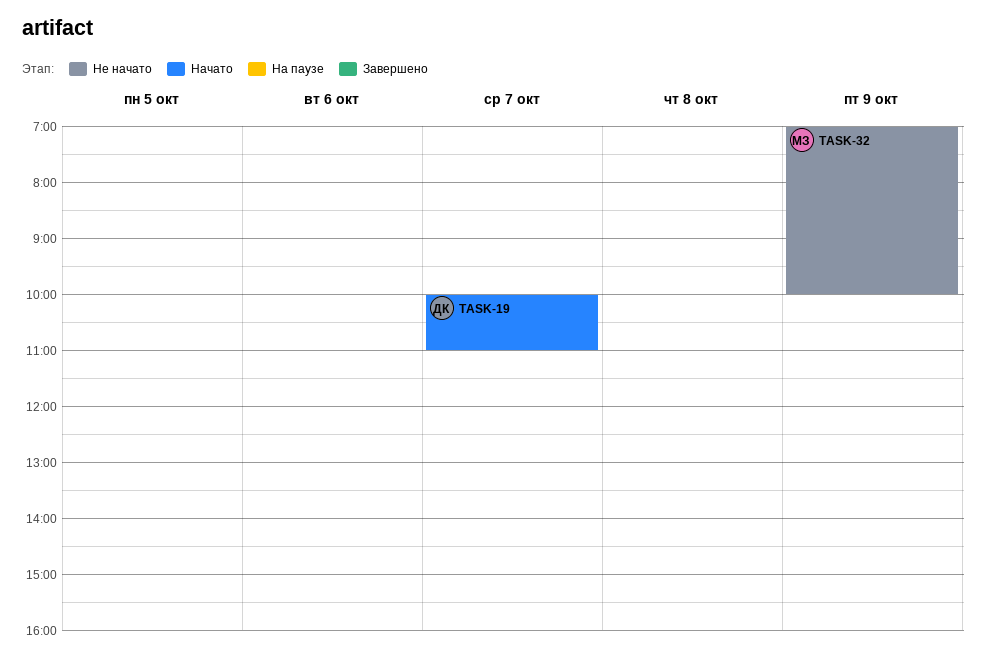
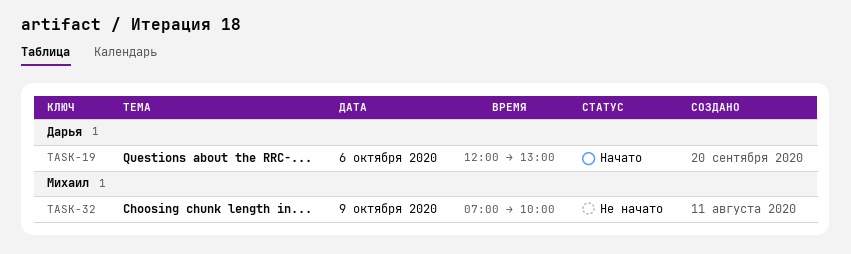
TASK-19, day: Oct 7 -> Oct 6
TASK-19, begins: 10:00 -> 12:00
TASK-19, ends: 11:00 -> 13:00

